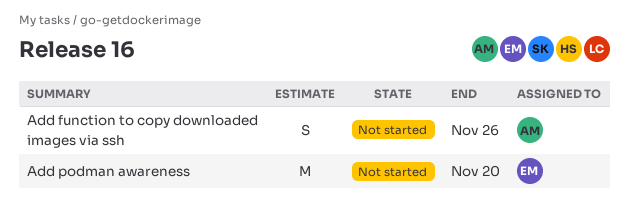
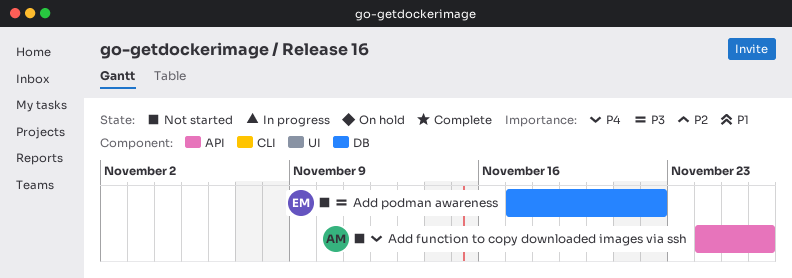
Add podman awareness, due: Nov 20 -> Nov 22

